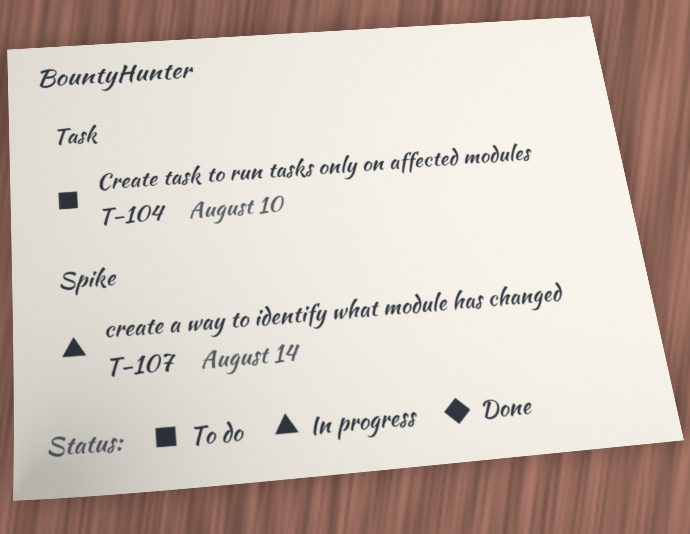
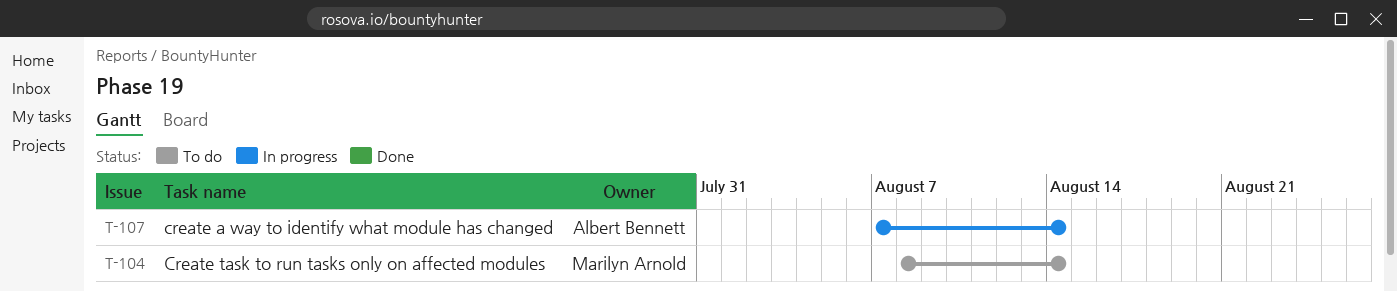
T-104, due: Aug 10 -> Aug 14

